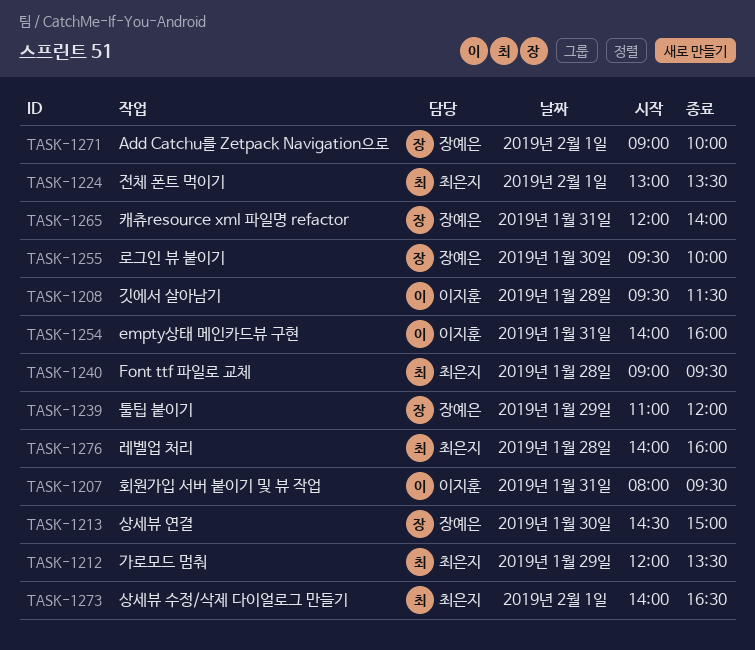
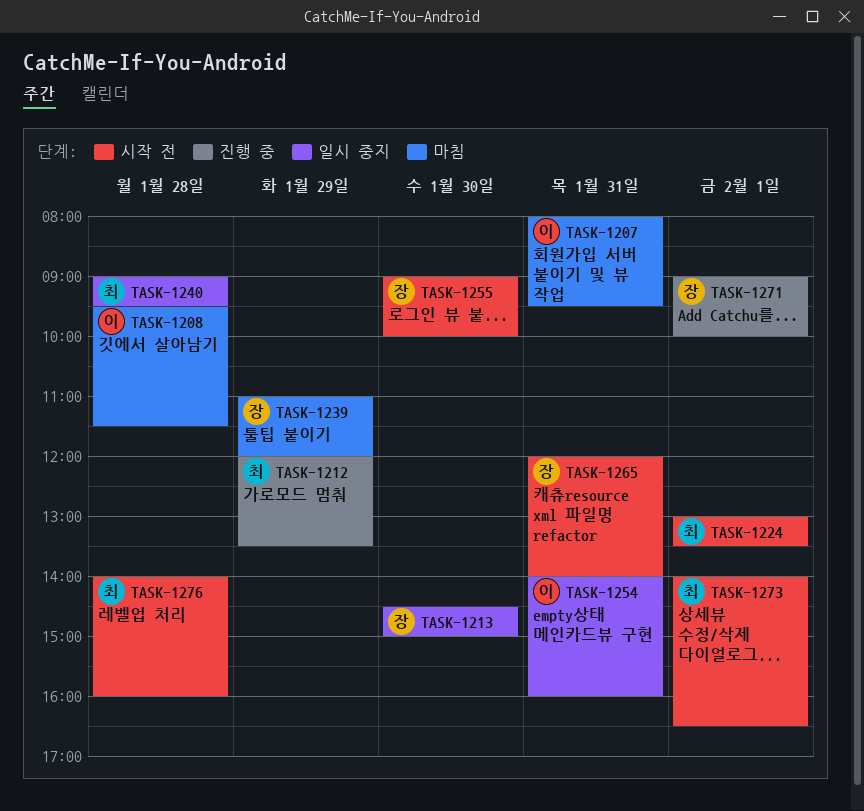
TASK-1255, begins: 09:30 -> 09:00

